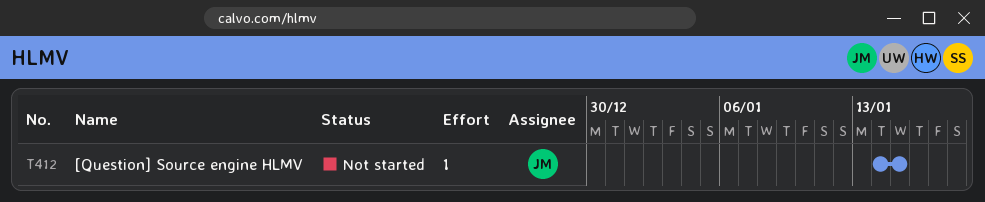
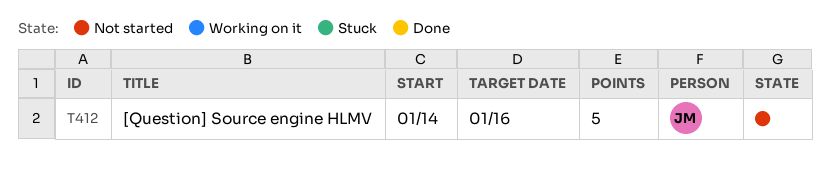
T412, estimate: 1 -> 5
T412, due: Jan 15 -> Jan 16

